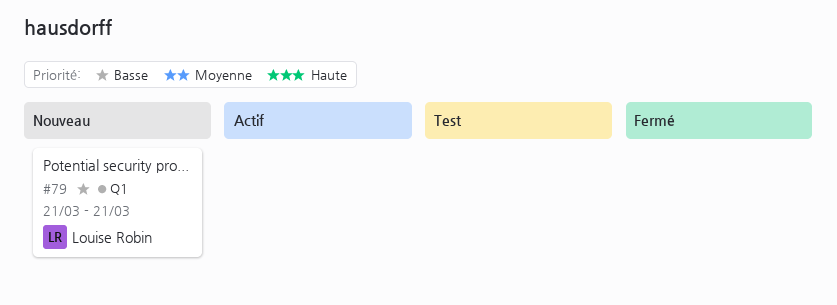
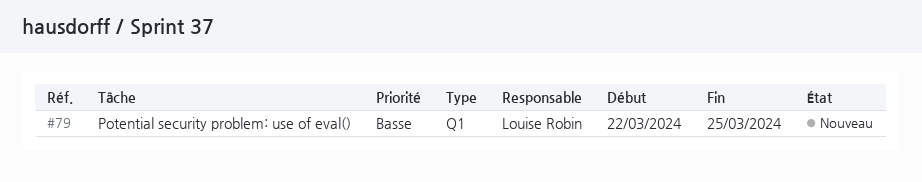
#79, start: Mar 21 -> Mar 22
#79, due: Mar 21 -> Mar 25

